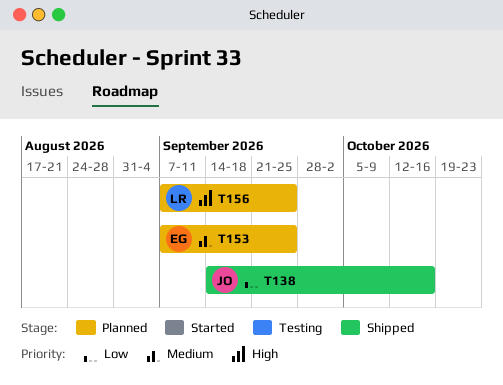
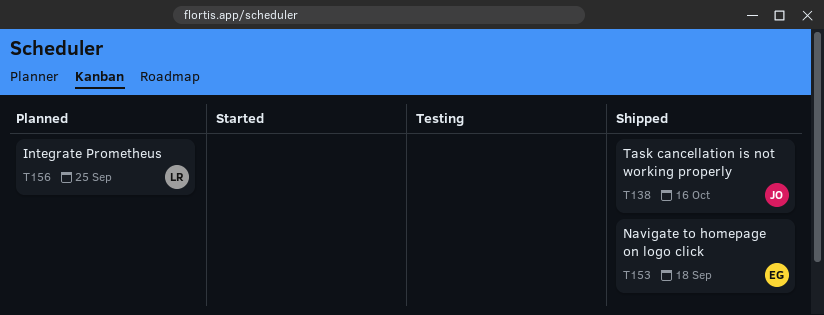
T153, status: Planned -> Shipped
T153, due: Sep 25 -> Sep 18

